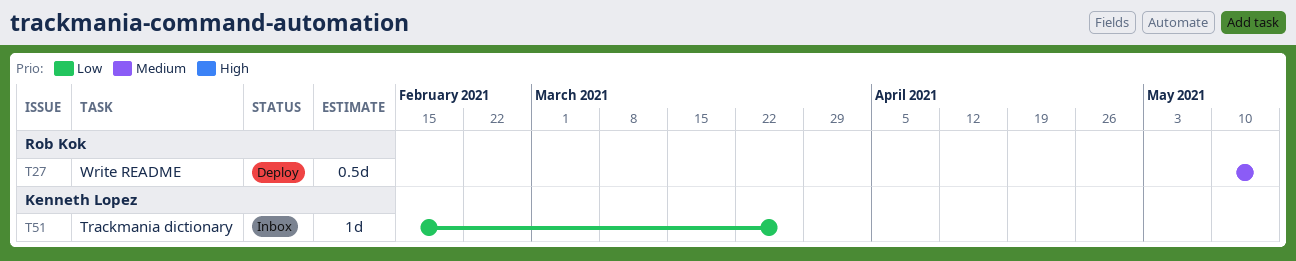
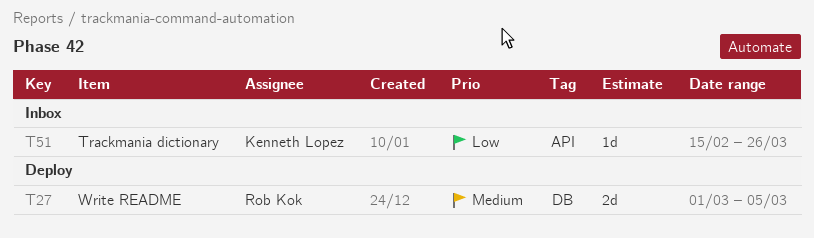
T27, estimate: 0.5d -> 2d
T27, start: May 10 -> Mar 1
T27, due: May 14 -> Mar 5

